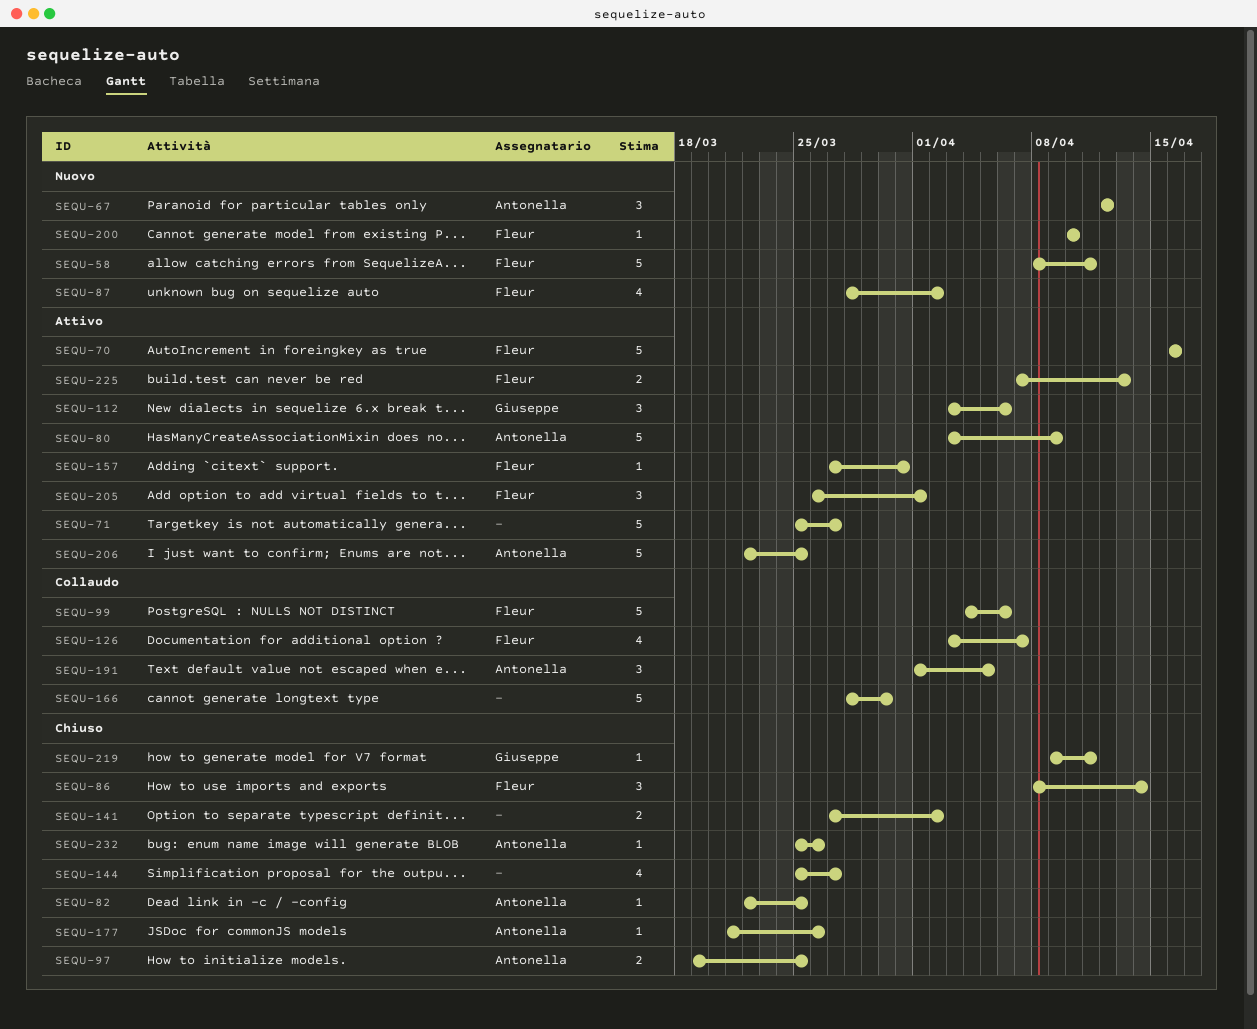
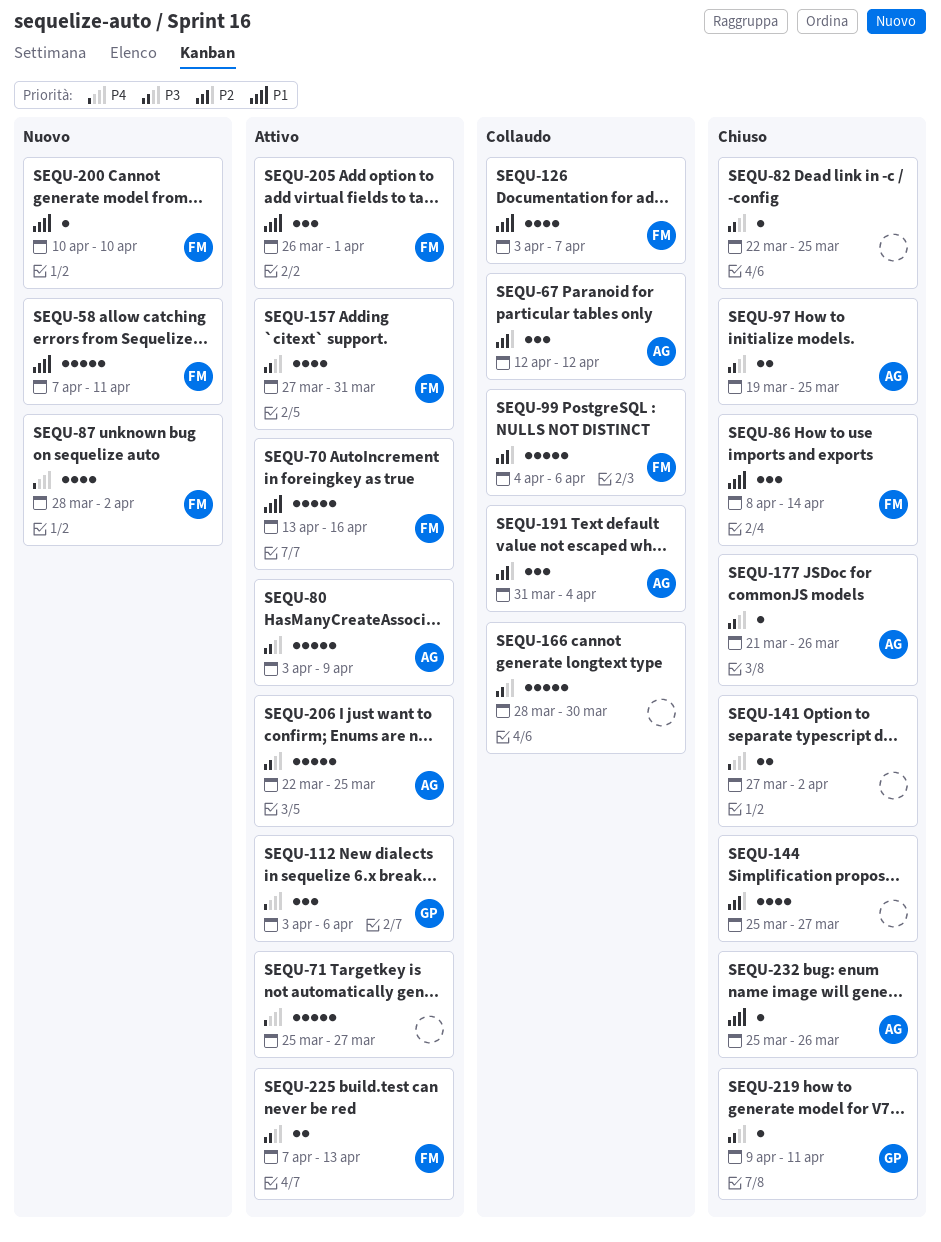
SEQU-58, start: Apr 8 -> Apr 7
SEQU-67, status: Nuovo -> Collaudo
SEQU-70, start: Apr 16 -> Apr 13
SEQU-82, owner: Antonella -> none
SEQU-157, estimate: 1 -> 4
SEQU-191, start: Apr 1 -> Mar 31
SEQU-191, due: Apr 5 -> Apr 4

